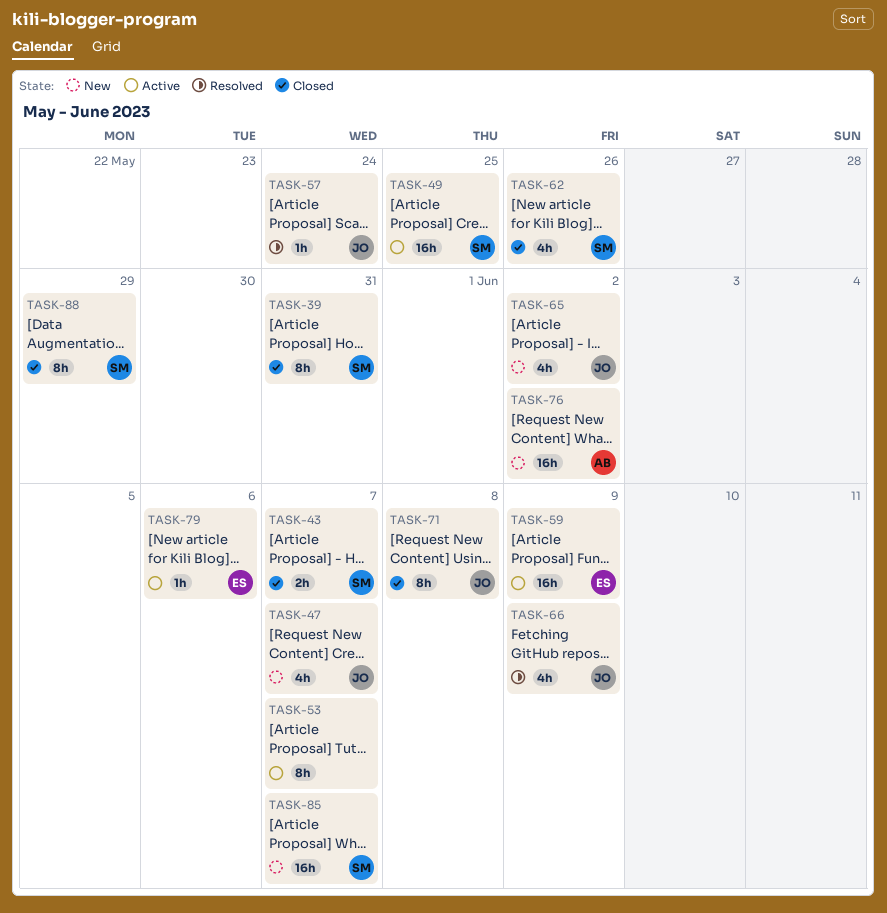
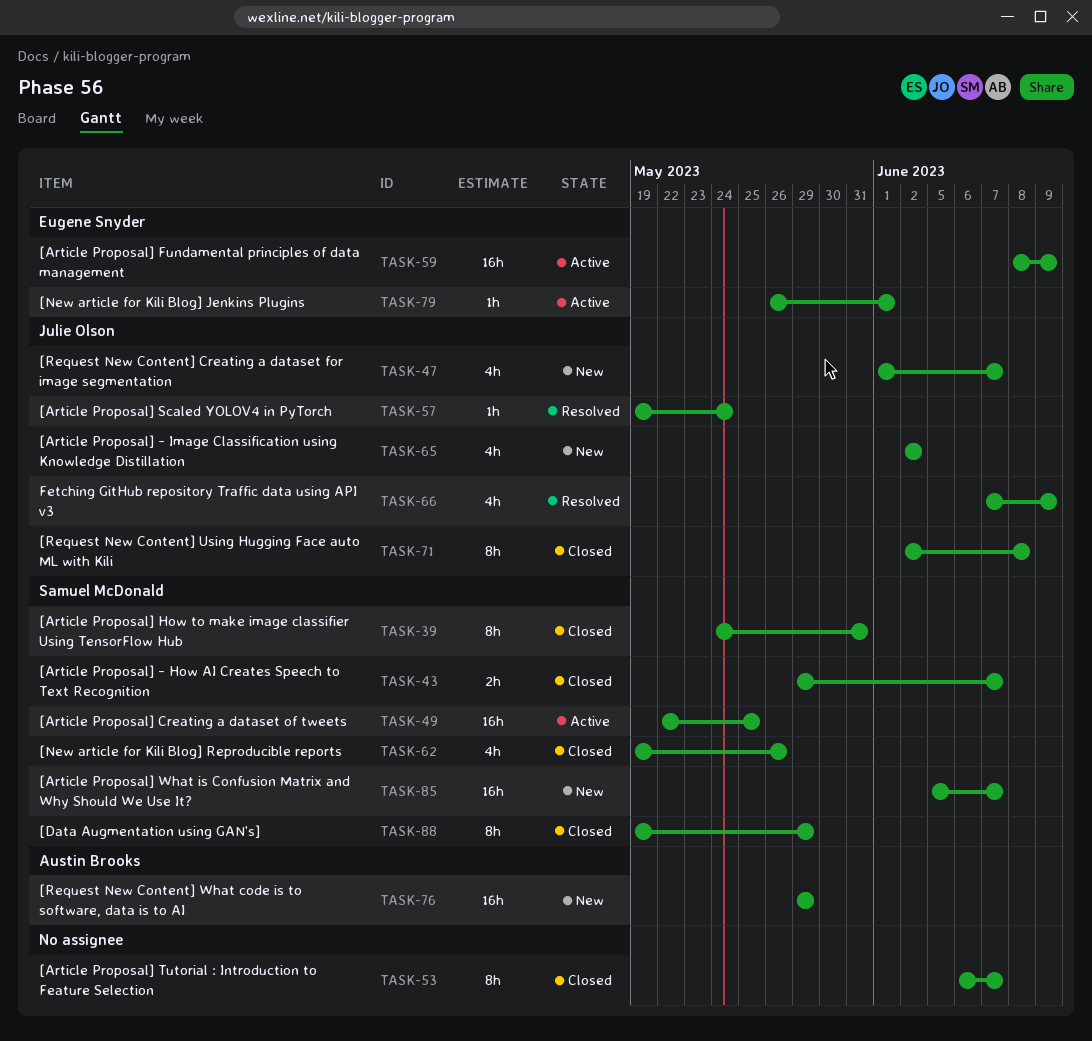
TASK-53, status: Active -> Closed
TASK-76, due: Jun 2 -> May 29
TASK-79, due: Jun 6 -> Jun 1

